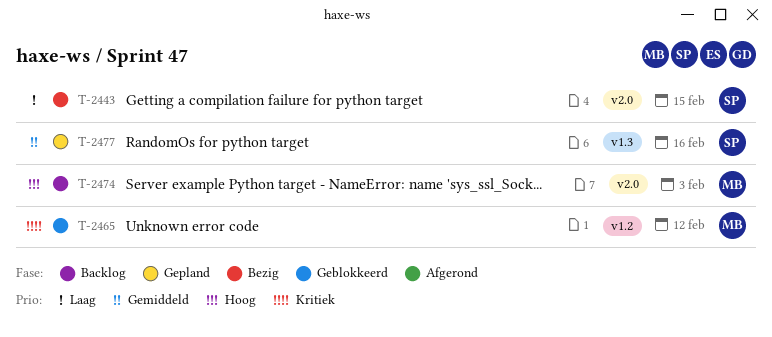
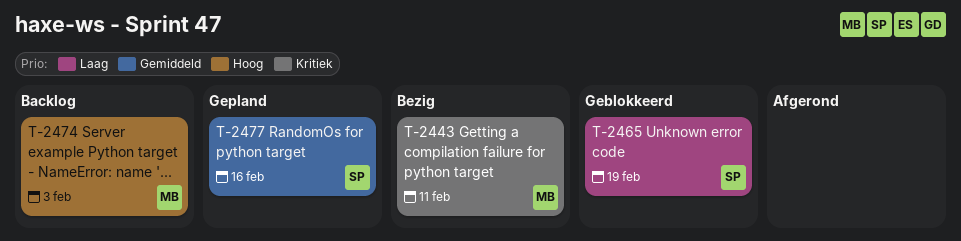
T-2443, owner: SP -> MB
T-2443, priority: Laag -> Kritiek
T-2443, due: Feb 15 -> Feb 11
T-2465, owner: MB -> SP
T-2465, priority: Kritiek -> Laag
T-2465, due: Feb 12 -> Feb 19

